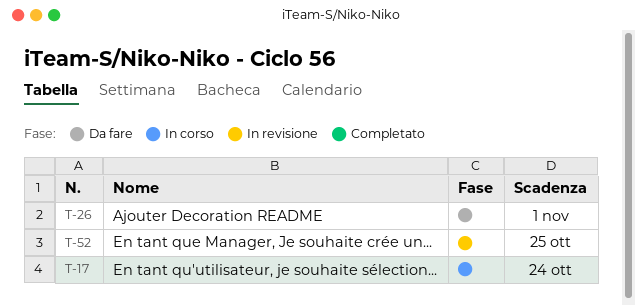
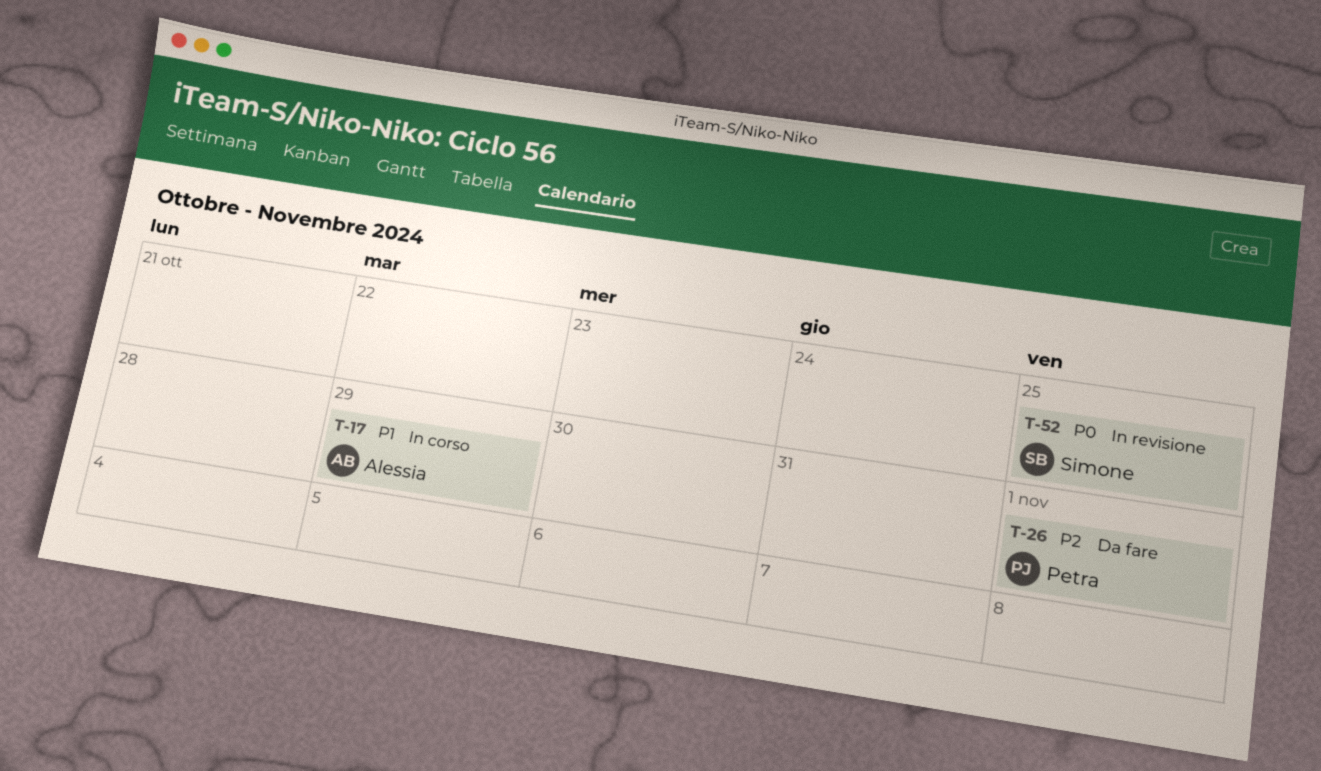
T-17, due: Oct 24 -> Oct 29

